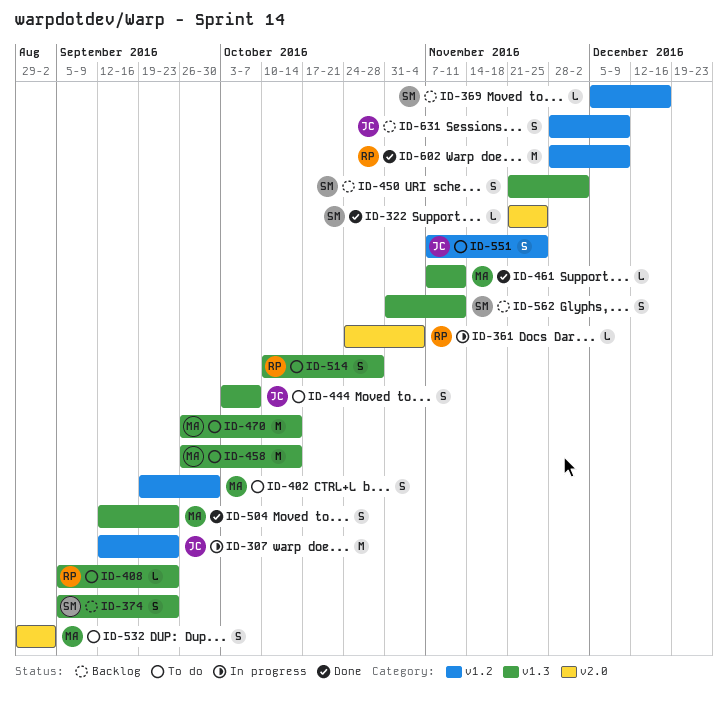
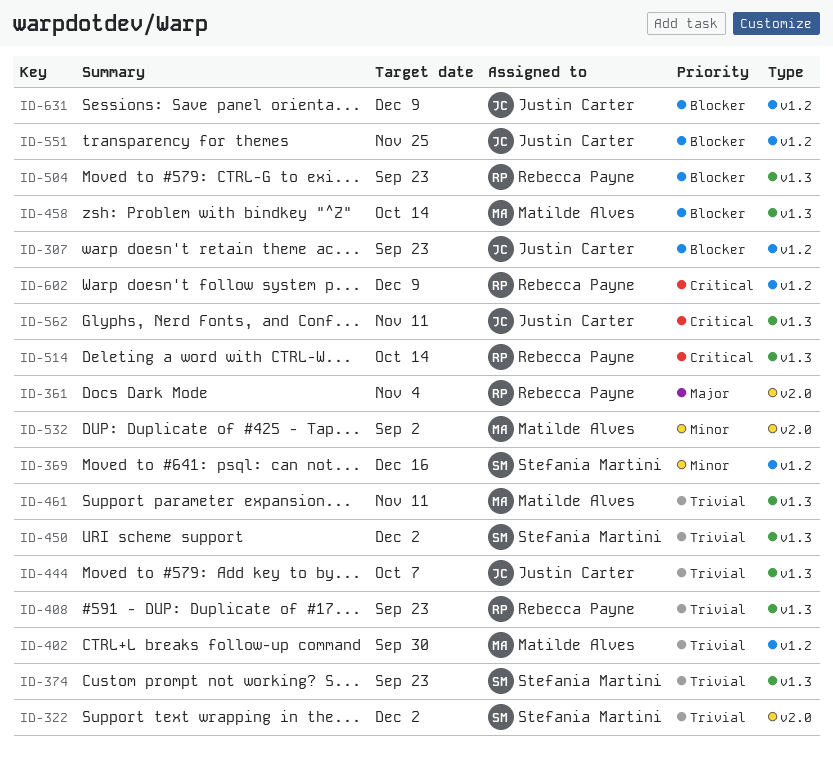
ID-322, due: Nov 25 -> Dec 2
ID-470: present -> none
ID-504, owner: Matilde Alves -> Rebecca Payne
ID-514, due: Oct 28 -> Oct 14
ID-562, owner: Stefania Martini -> Justin Carter

